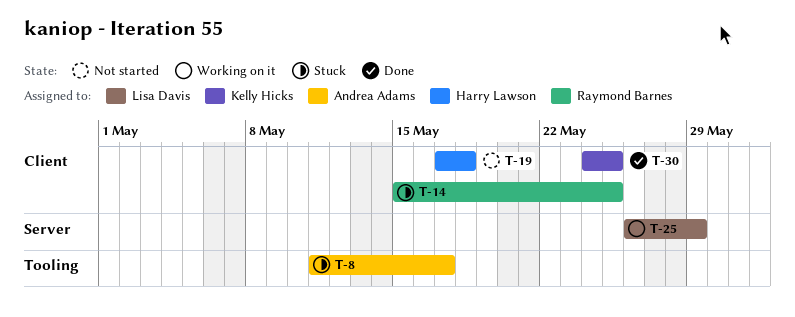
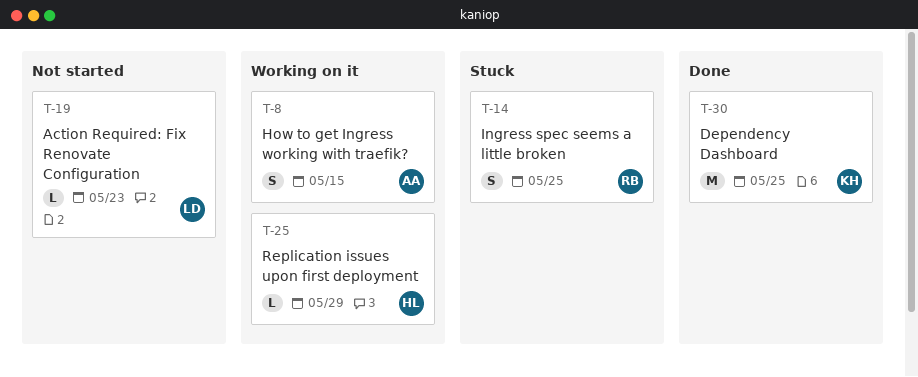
T-8, status: Stuck -> Working on it
T-8, due: May 17 -> May 15
T-19, owner: Harry Lawson -> Lisa Davis
T-19, due: May 18 -> May 23
T-25, owner: Lisa Davis -> Harry Lawson

